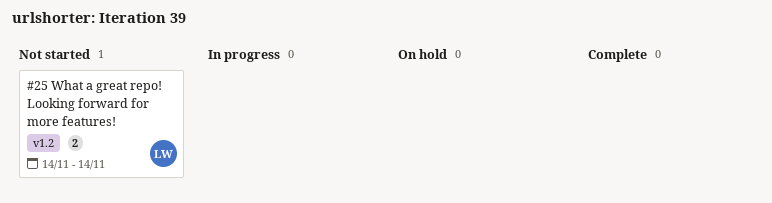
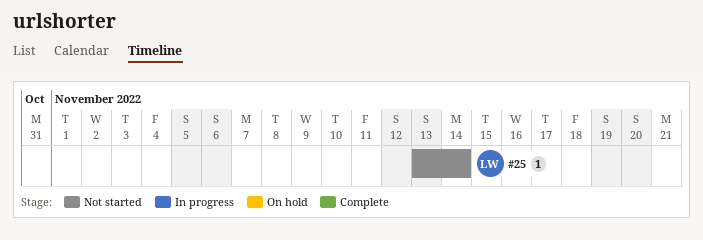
#25, estimate: 2 -> 1
#25, start: Nov 14 -> Nov 13

